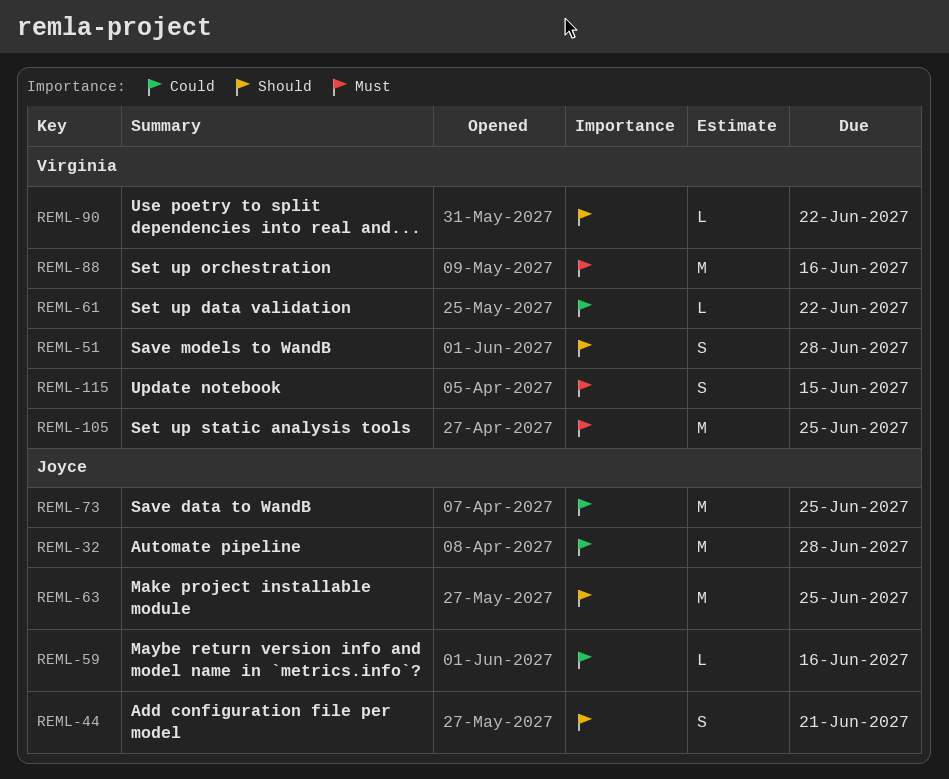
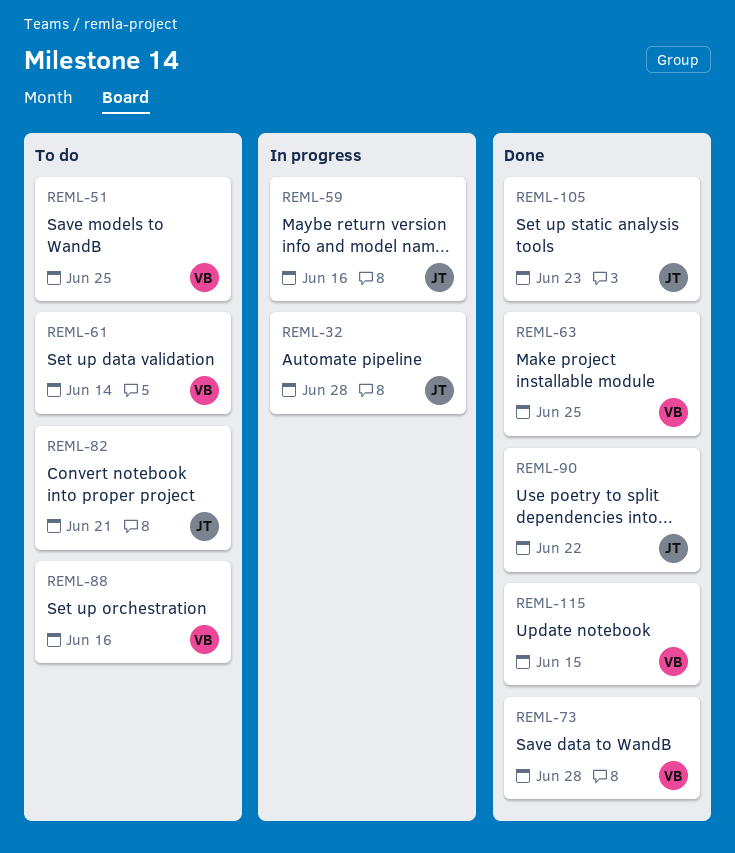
REML-44: present -> none
REML-51, due: Jun 28 -> Jun 25
REML-61, due: Jun 22 -> Jun 14
REML-63, owner: Joyce -> Virginia
REML-73, owner: Joyce -> Virginia
REML-73, due: Jun 25 -> Jun 28
REML-82: none -> present
REML-90, owner: Virginia -> Joyce
REML-105, owner: Virginia -> Joyce
REML-105, due: Jun 25 -> Jun 23

